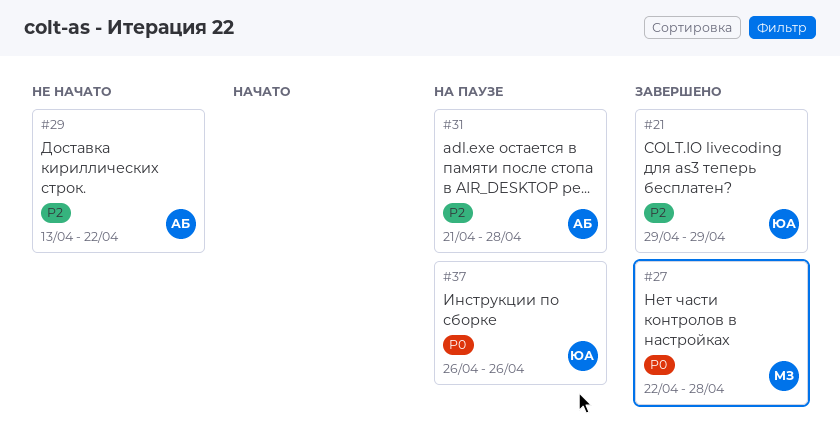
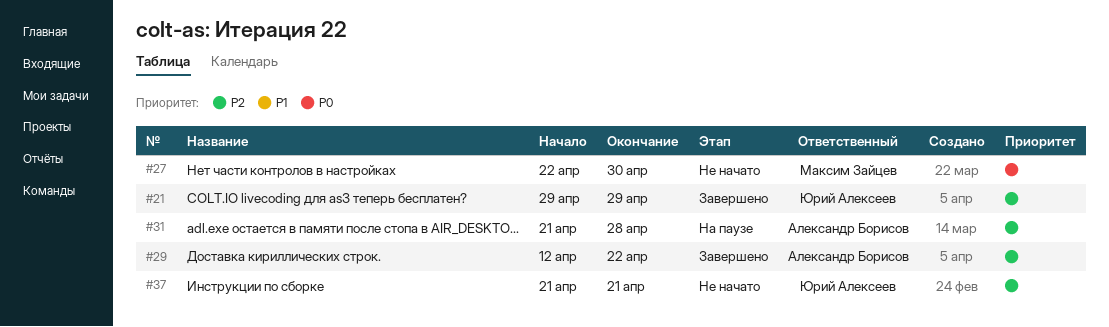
#27, status: Завершено -> Не начато
#27, due: Apr 28 -> Apr 30
#29, status: Не начато -> Завершено
#29, start: Apr 13 -> Apr 12
#37, status: На паузе -> Не начато
#37, priority: P0 -> P2
#37, start: Apr 26 -> Apr 21
#37, due: Apr 26 -> Apr 21

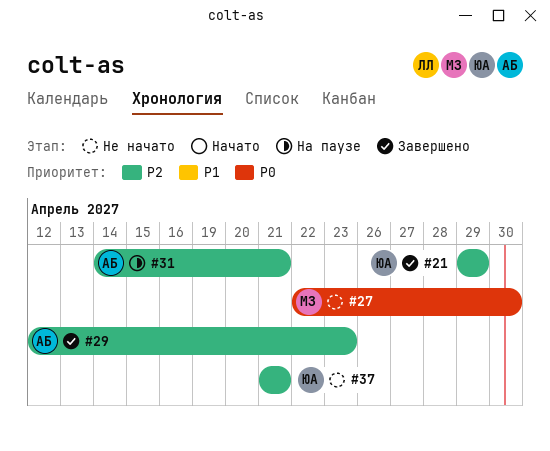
#29, due: Apr 22 -> Apr 23
#31, start: Apr 21 -> Apr 14
#31, due: Apr 28 -> Apr 21

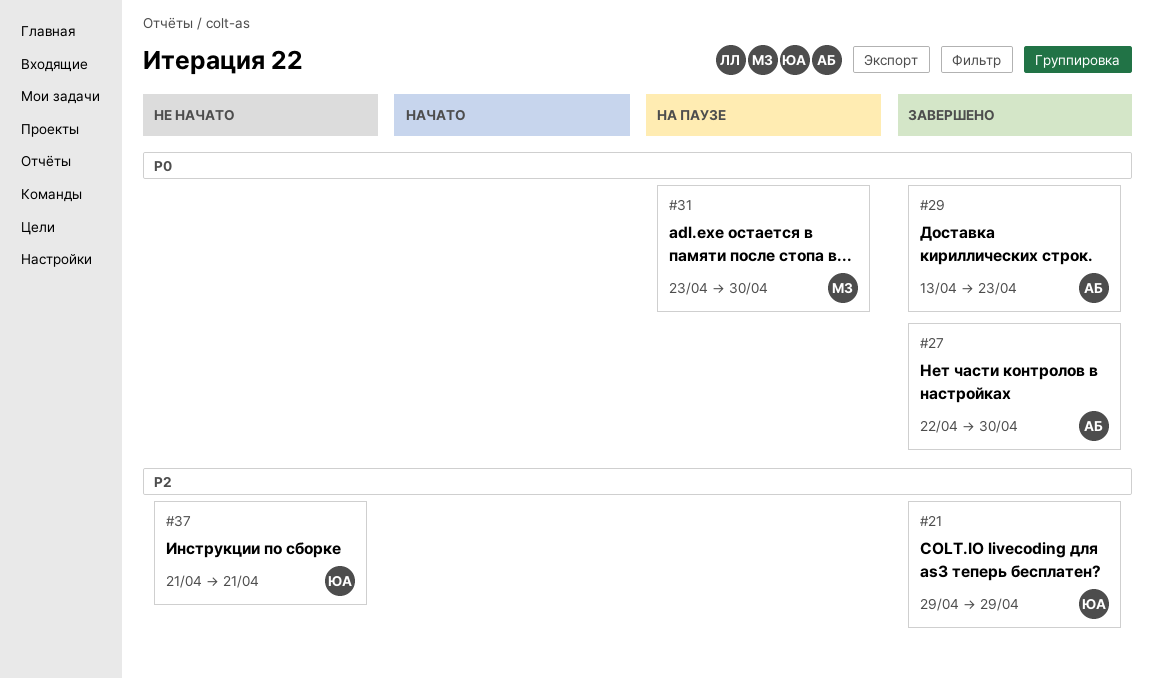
#27, status: Не начато -> Завершено
#27, owner: МЗ -> АБ
#29, priority: P2 -> P0
#29, start: Apr 12 -> Apr 13
#31, owner: АБ -> МЗ
#31, priority: P2 -> P0
#31, start: Apr 14 -> Apr 23
#31, due: Apr 21 -> Apr 30

